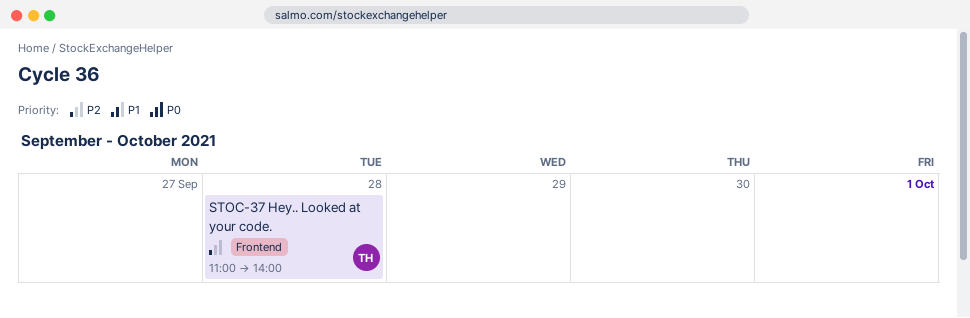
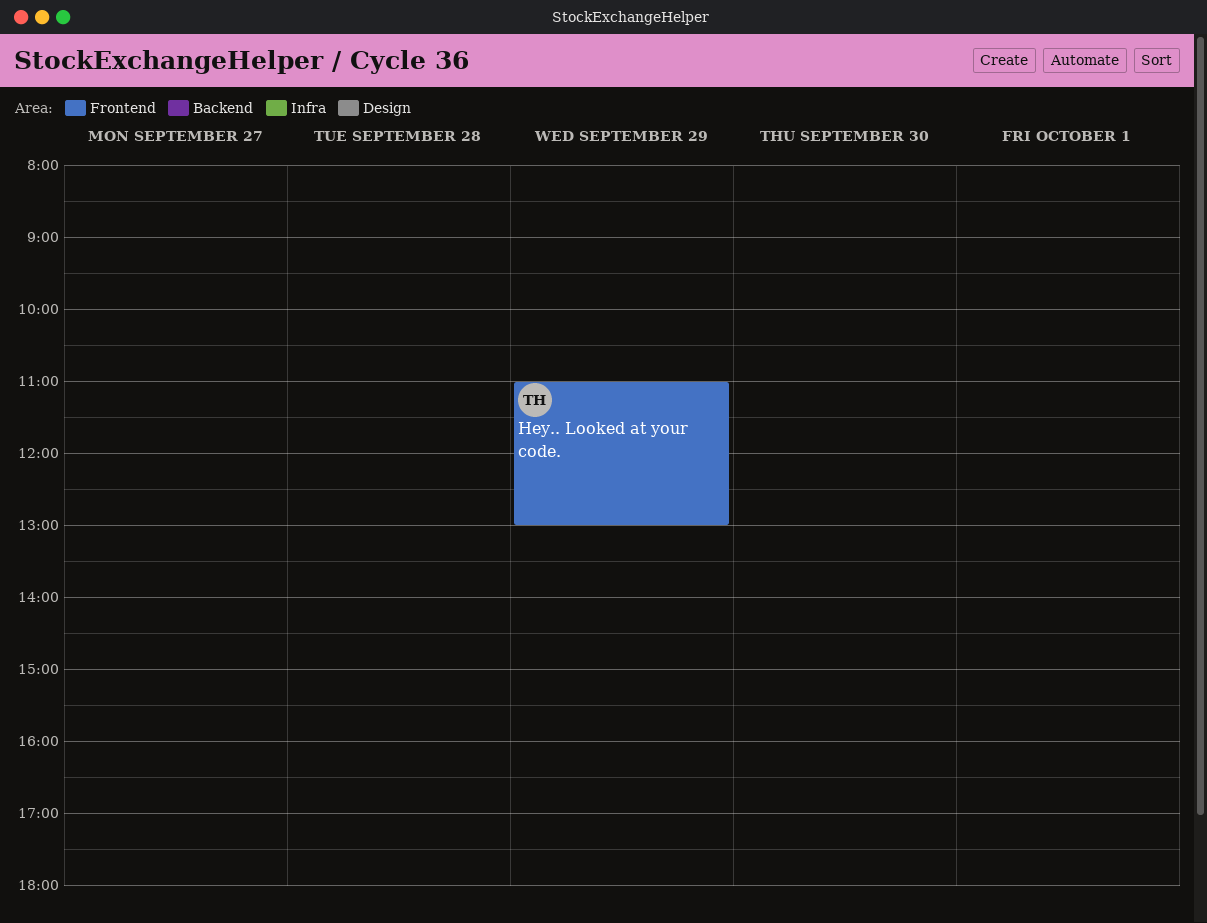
Hey.. Looked at your code., day: Sep 28 -> Sep 29
Hey.. Looked at your code., ends: 14:00 -> 13:00

